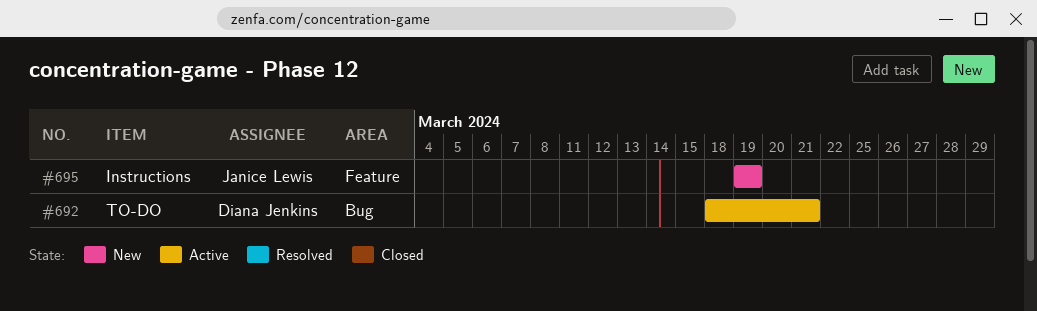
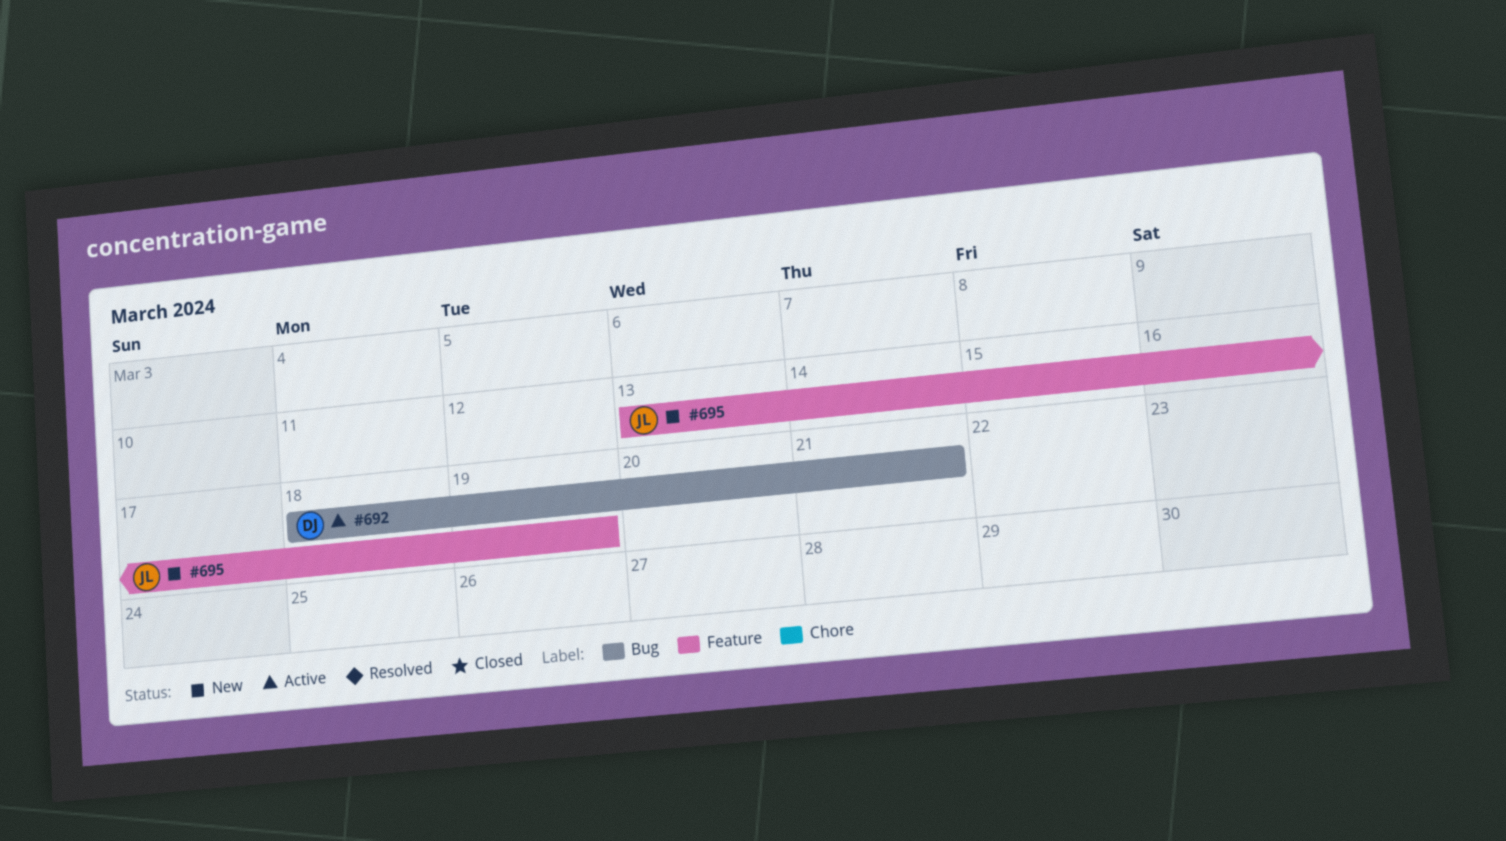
#695, start: Mar 19 -> Mar 13

